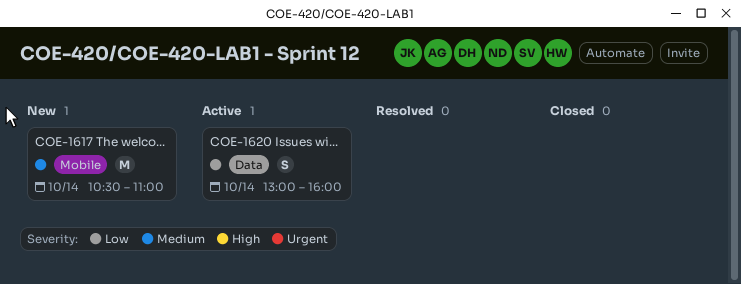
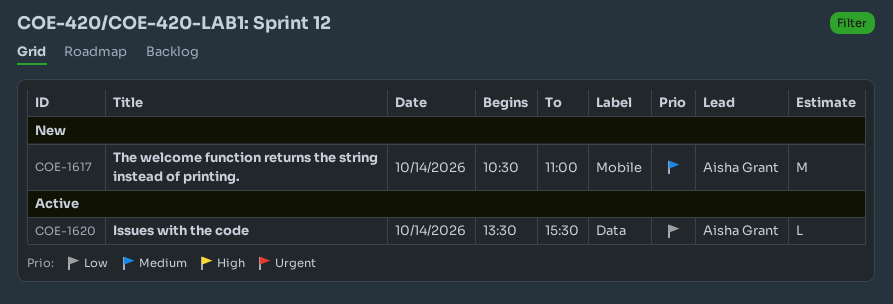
COE-1620, estimate: S -> L
COE-1620, begins: 13:00 -> 13:30
COE-1620, ends: 16:00 -> 15:30

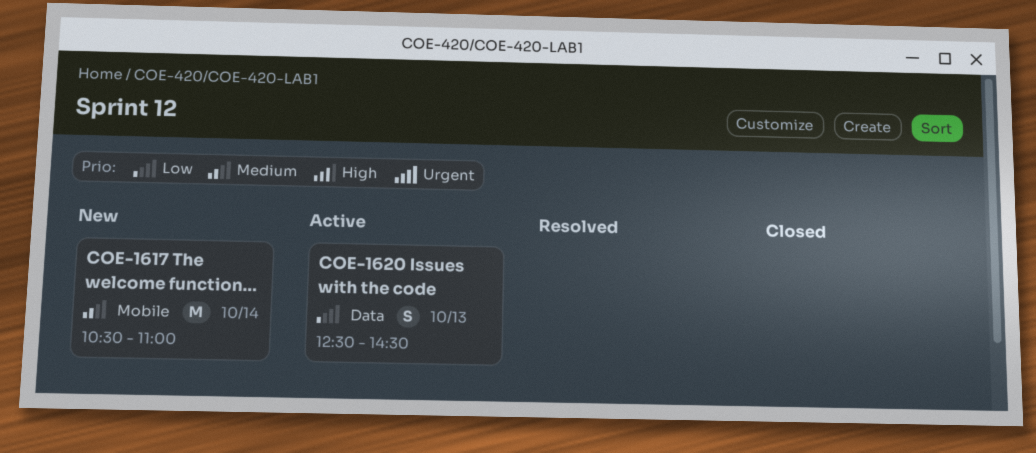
COE-1620, estimate: L -> S
COE-1620, day: Oct 14 -> Oct 13
COE-1620, begins: 13:30 -> 12:30
COE-1620, ends: 15:30 -> 14:30

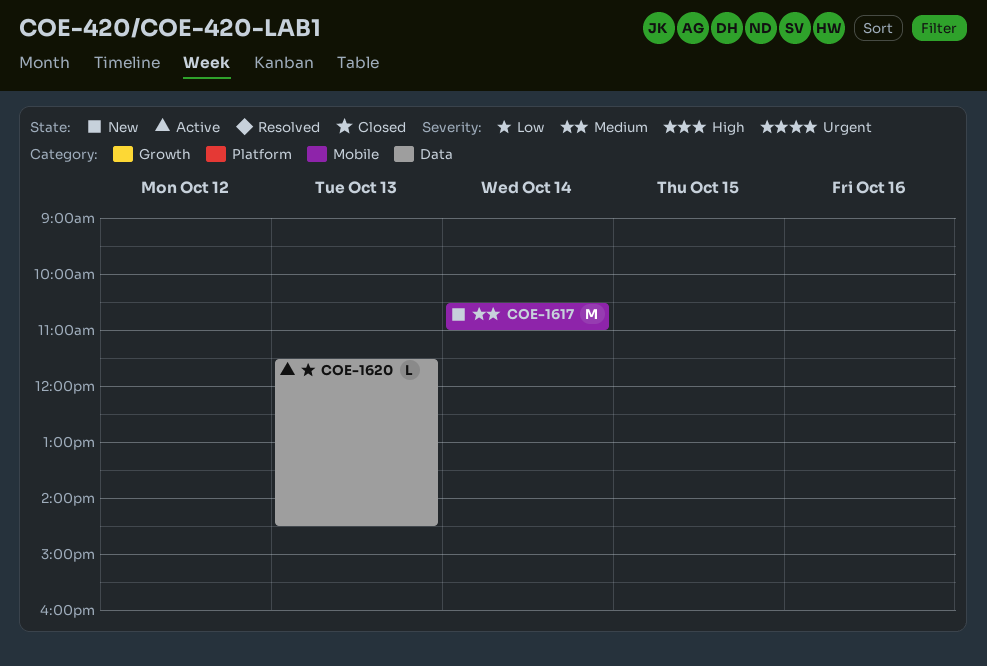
COE-1620, estimate: S -> L
COE-1620, begins: 12:30 -> 11:30

